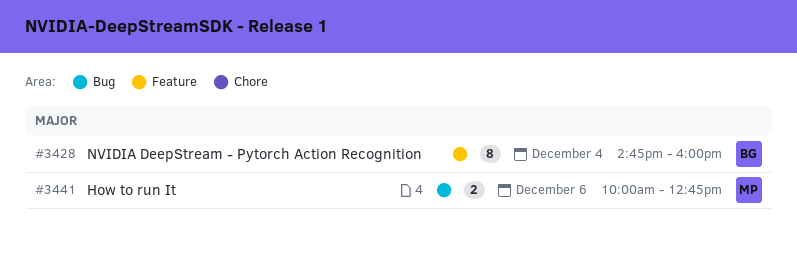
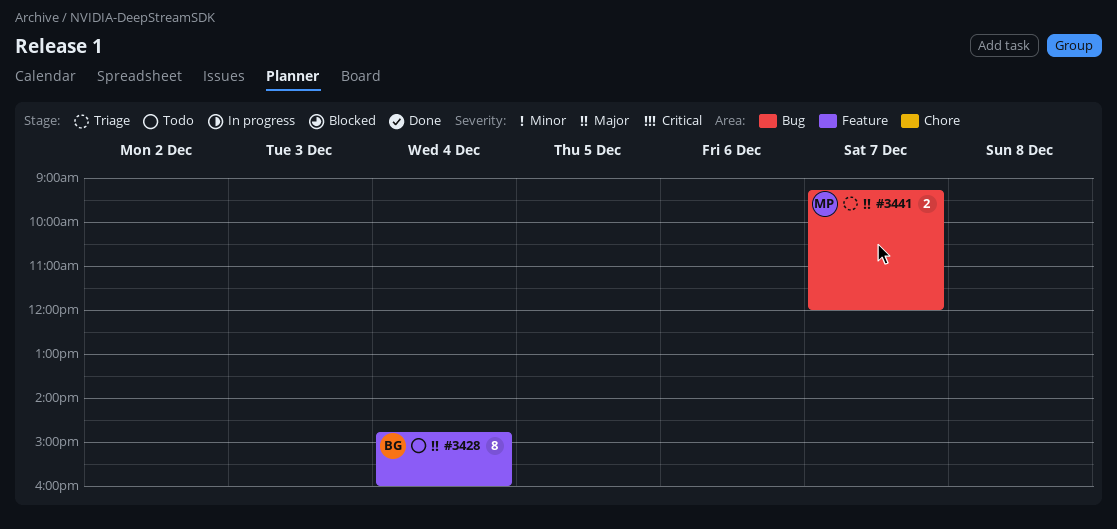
#3441, day: Dec 6 -> Dec 7
#3441, begins: 10:00 -> 09:15
#3441, ends: 12:45 -> 12:00

